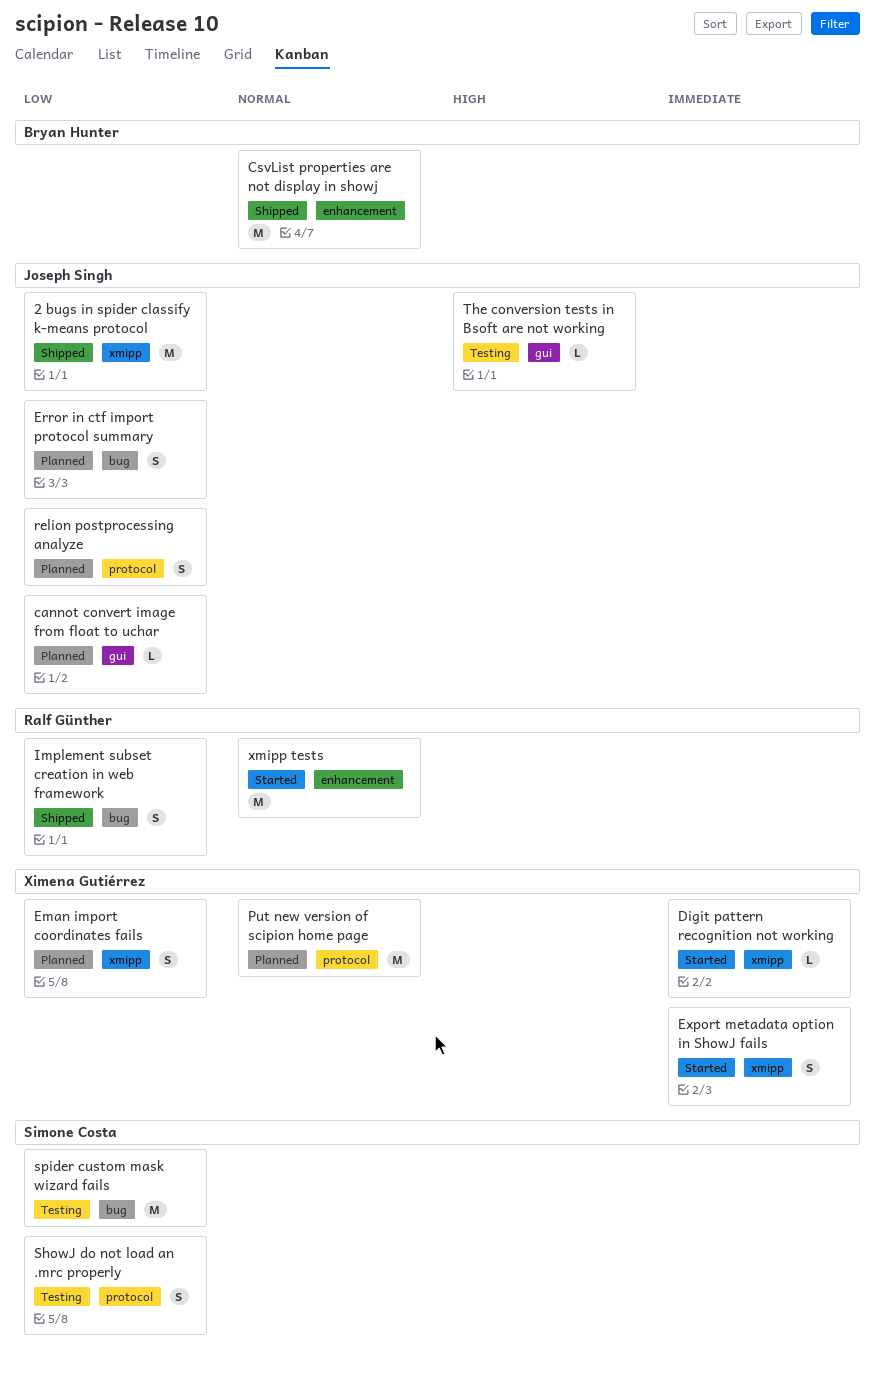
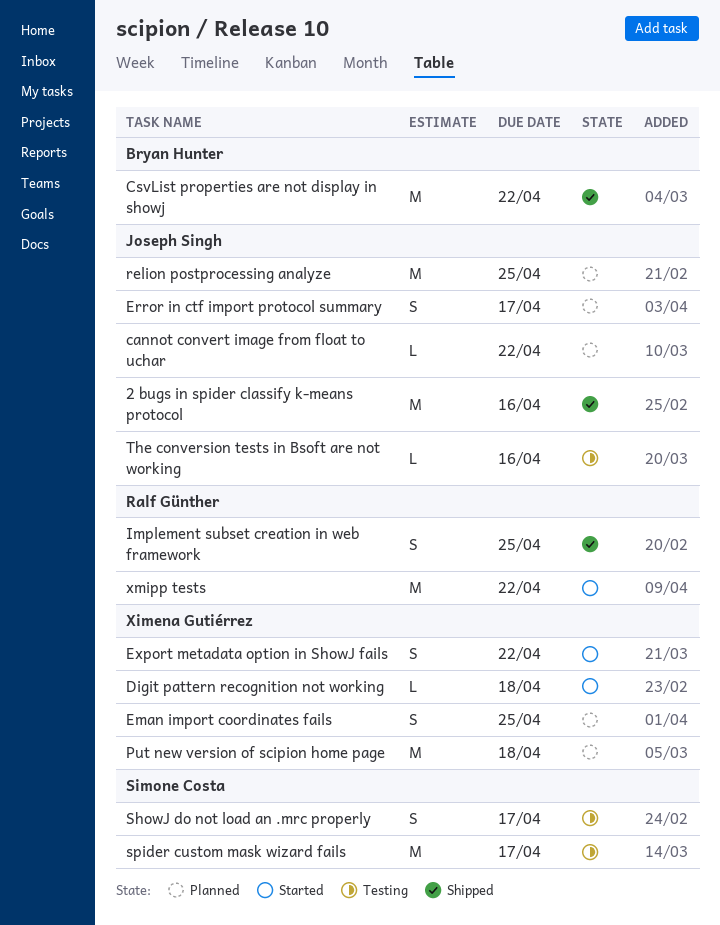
relion postprocessing analyze, estimate: S -> M

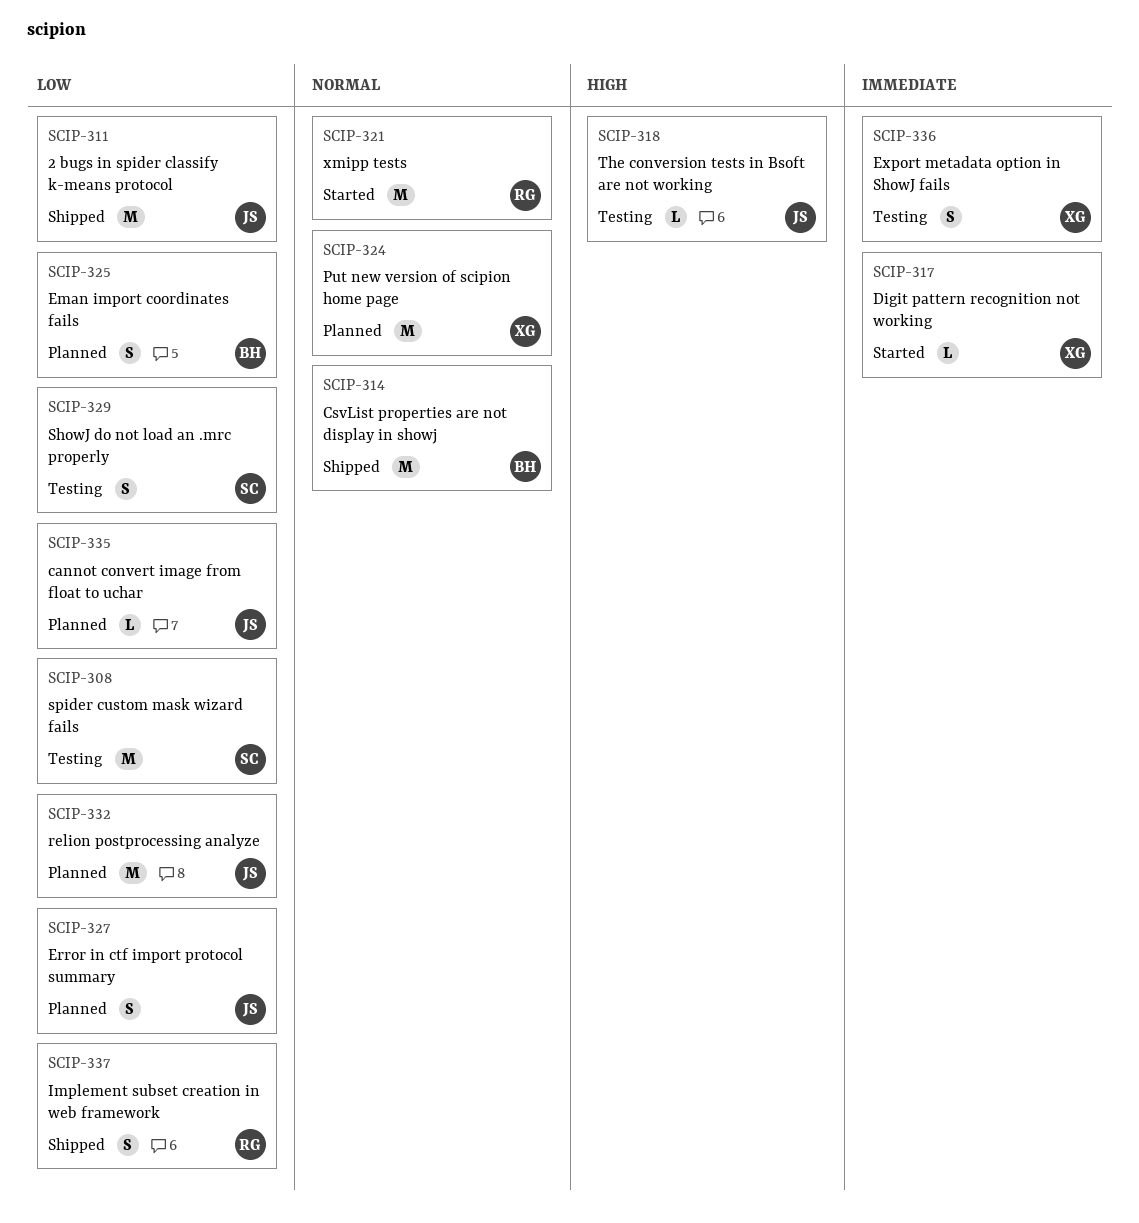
Eman import coordinates fails, owner: Ximena Gutiérrez -> Bryan Hunter
Export metadata option in ShowJ fails, status: Started -> Testing

